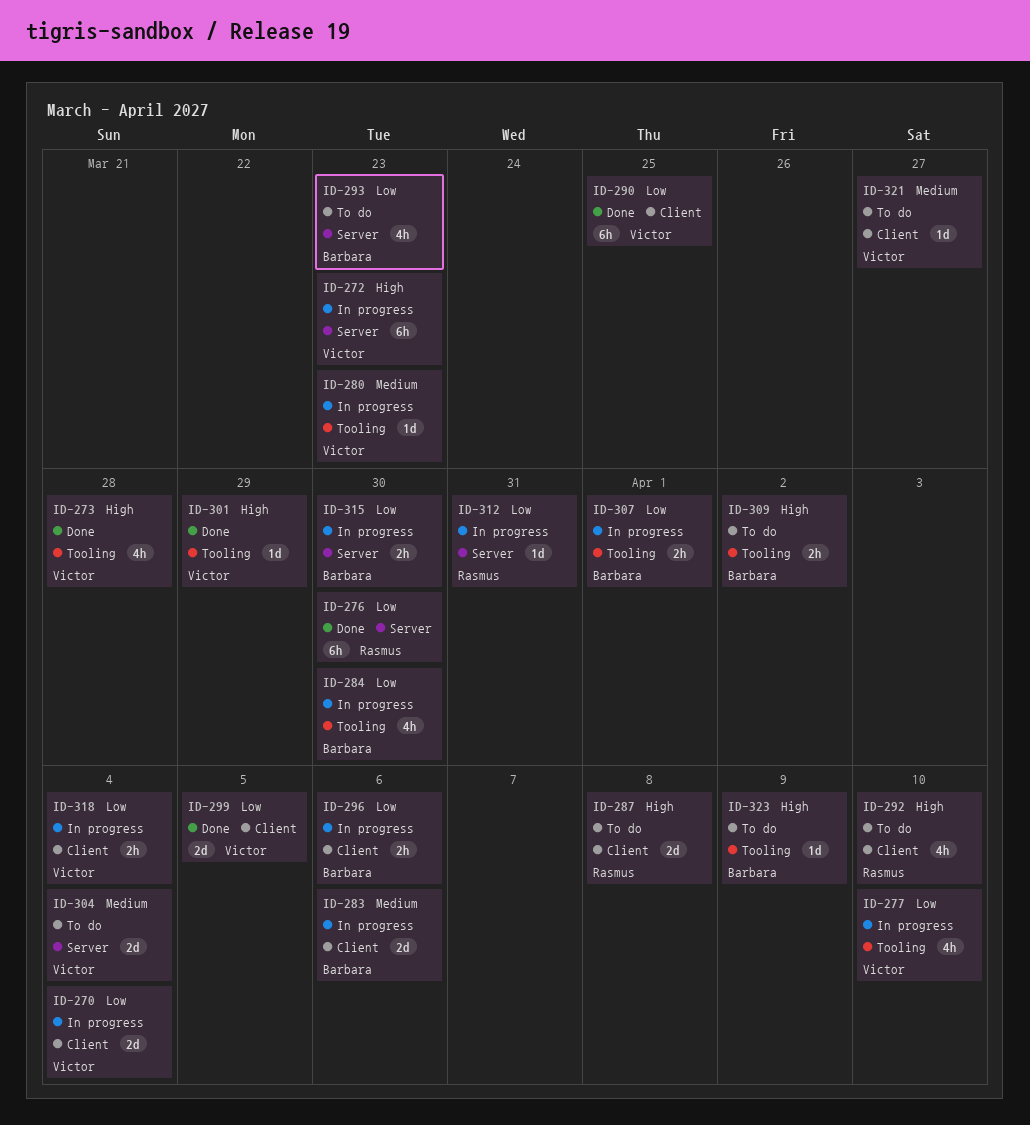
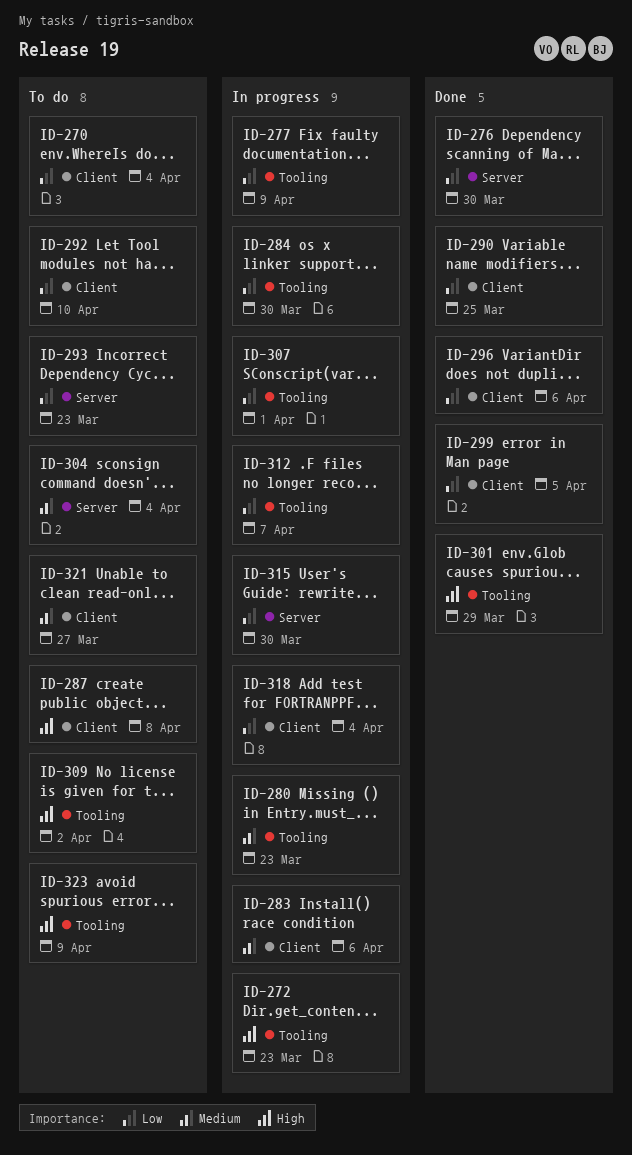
ID-270, status: In progress -> To do
ID-272, label: Server -> Tooling
ID-273: present -> none
ID-277, due: Apr 10 -> Apr 9
ID-292, priority: High -> Low
ID-296, status: In progress -> Done
ID-312, label: Server -> Tooling
ID-312, due: Mar 31 -> Apr 7

